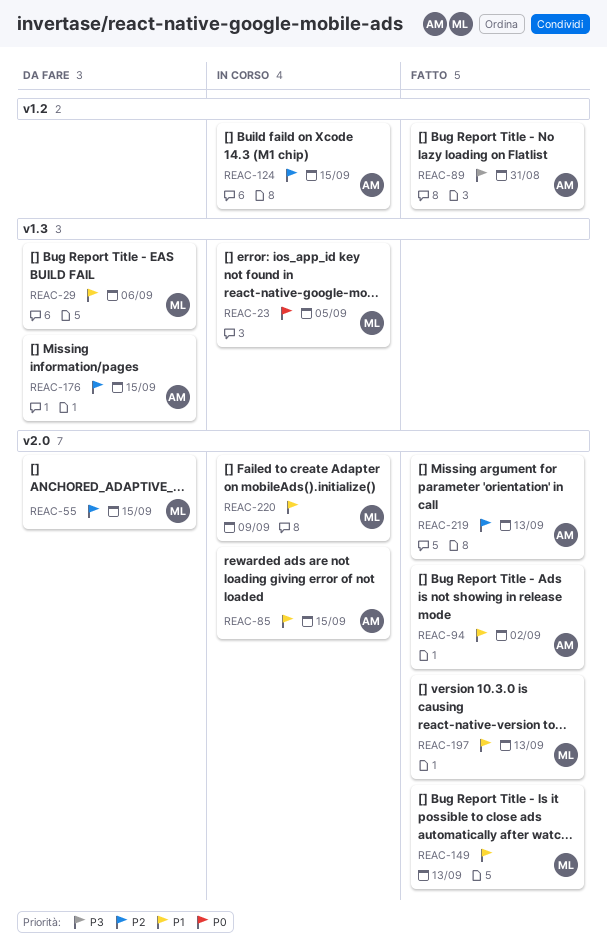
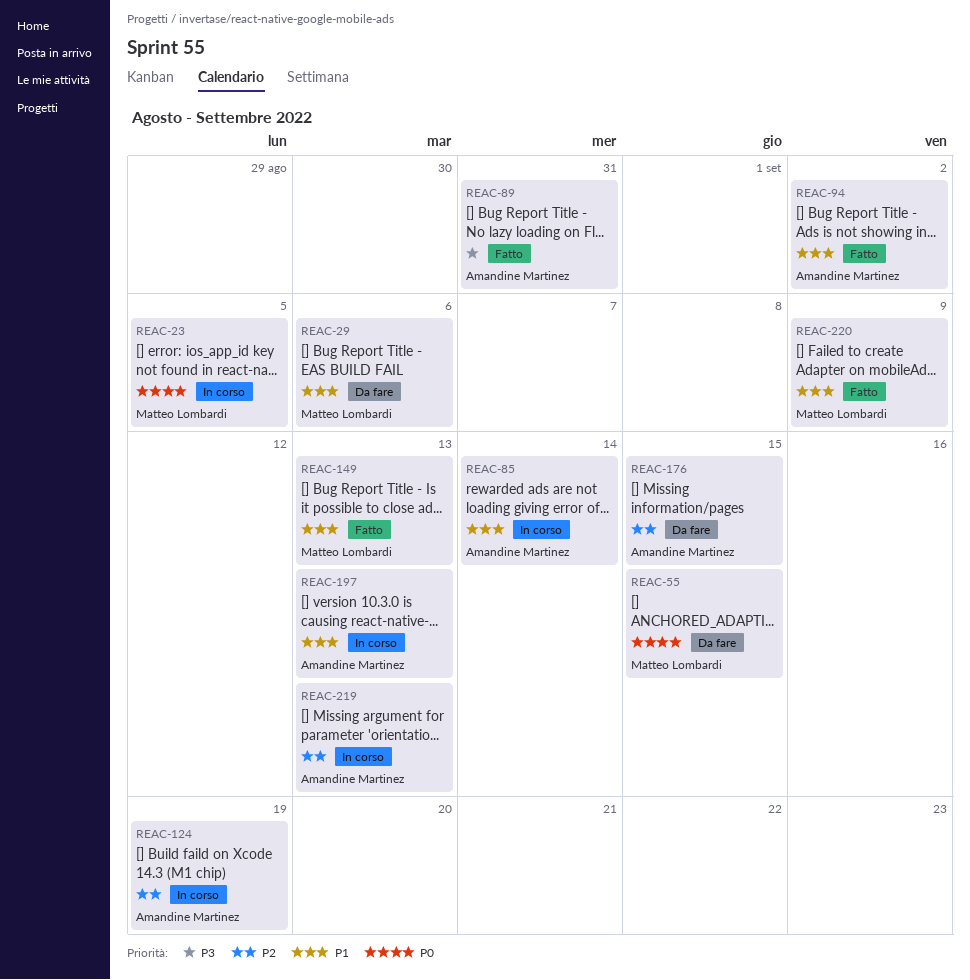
REAC-55, priority: P2 -> P0
REAC-85, due: Sep 15 -> Sep 14
REAC-124, due: Sep 15 -> Sep 19
REAC-197, status: Fatto -> In corso
REAC-197, owner: Matteo Lombardi -> Amandine Martinez
REAC-219, status: Fatto -> In corso
REAC-220, status: In corso -> Fatto

